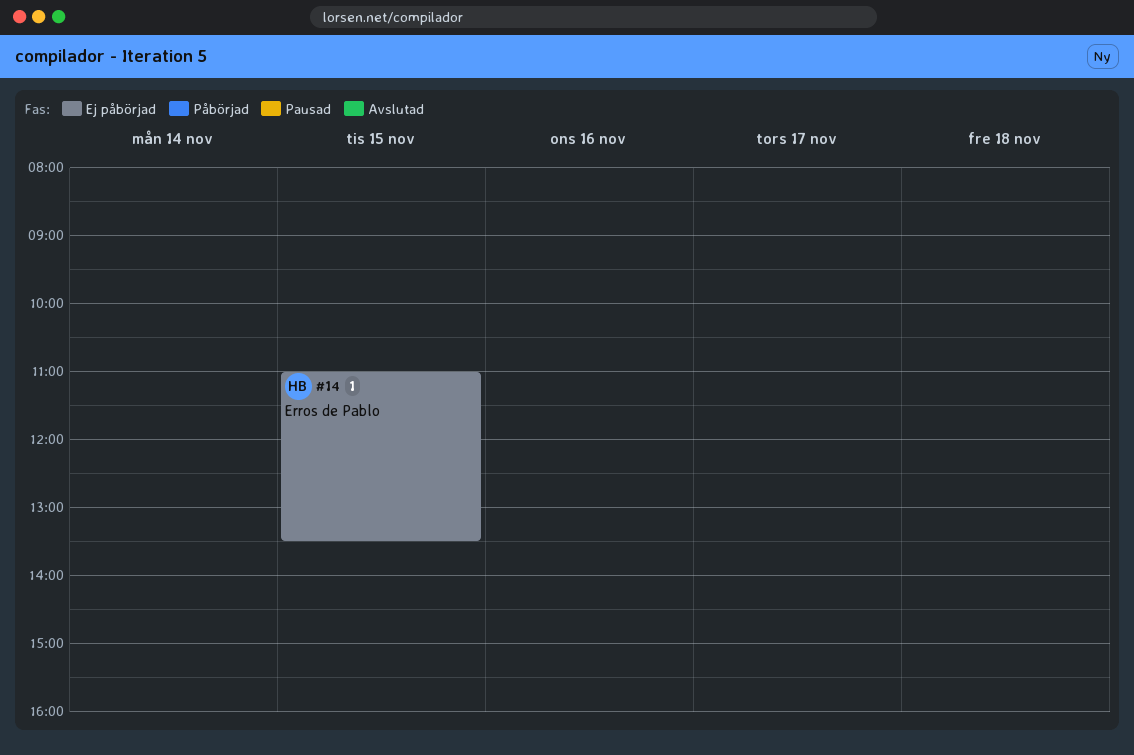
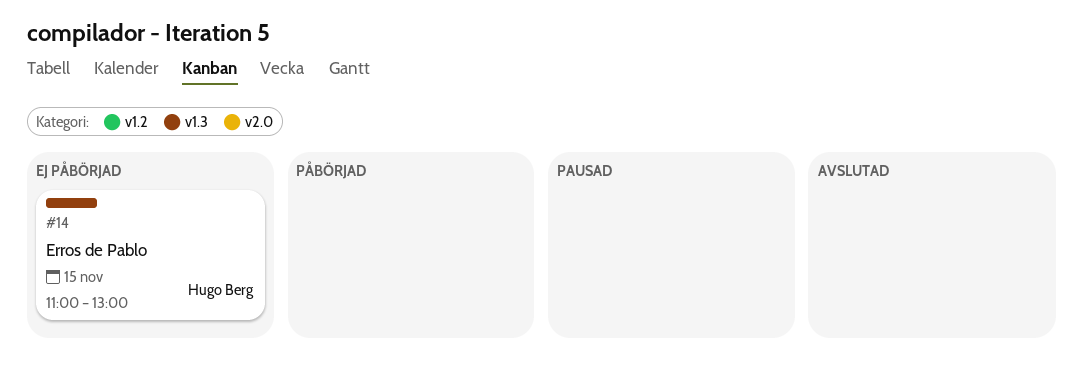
#14, ends: 13:30 -> 13:00

